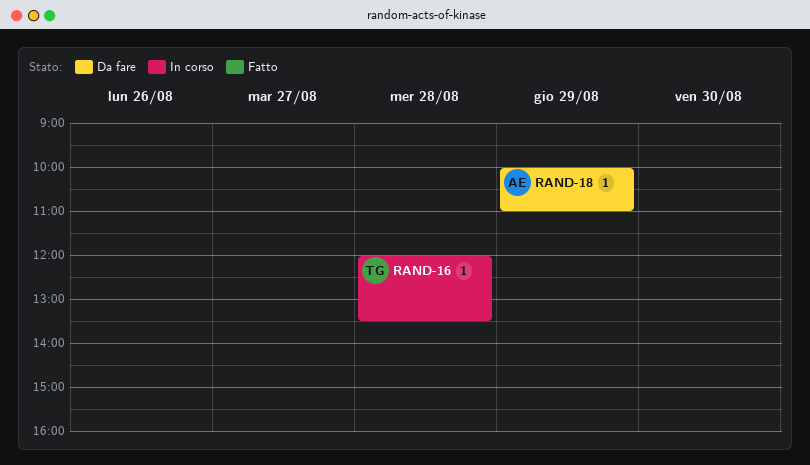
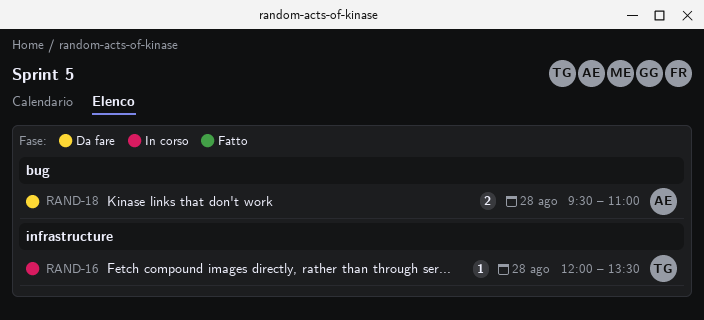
RAND-18, estimate: 1 -> 2
RAND-18, day: Aug 29 -> Aug 28
RAND-18, begins: 10:00 -> 09:30

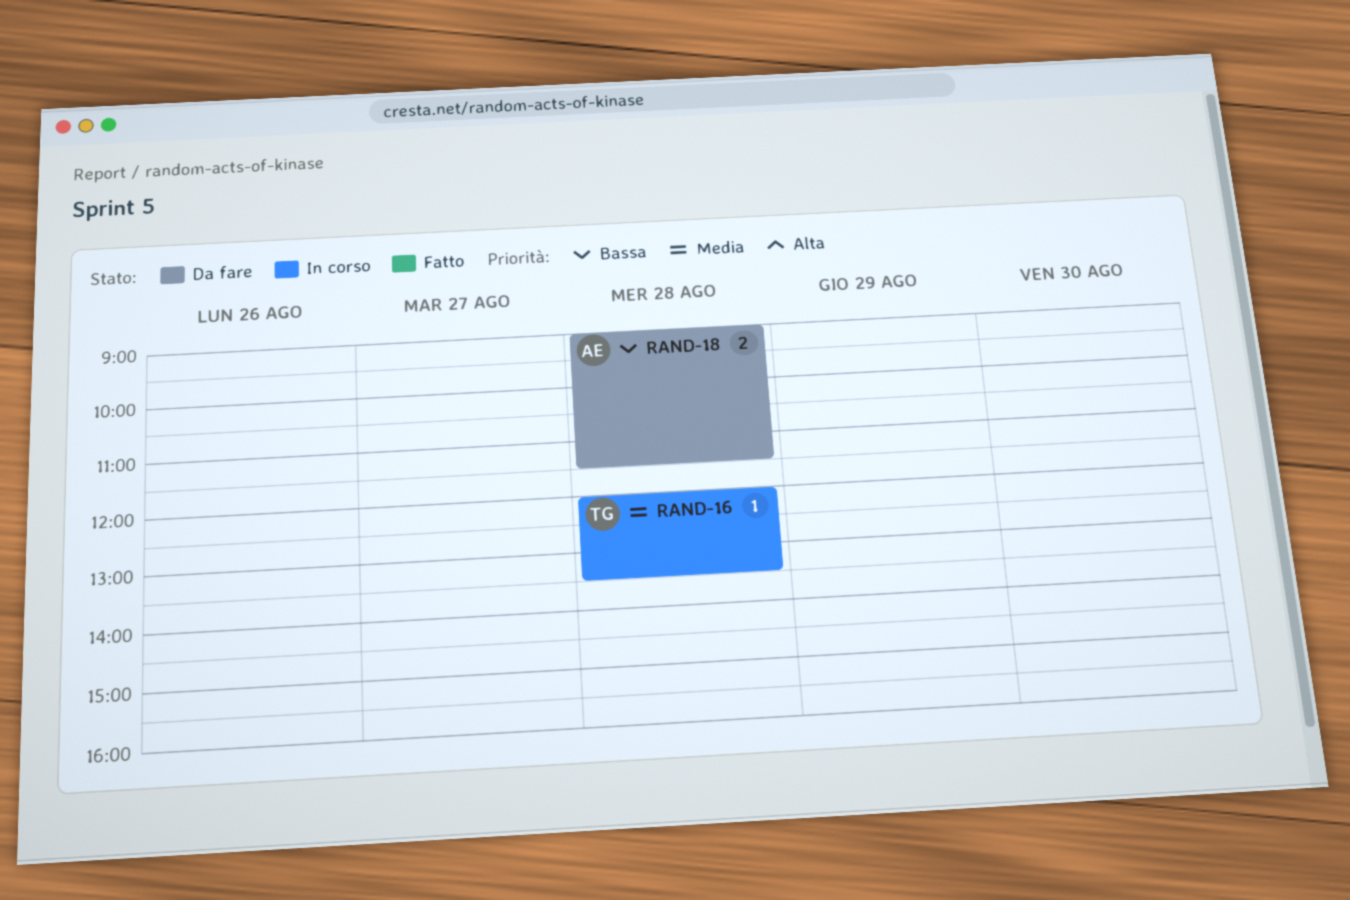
RAND-18, begins: 09:30 -> 09:00
RAND-18, ends: 11:00 -> 11:30

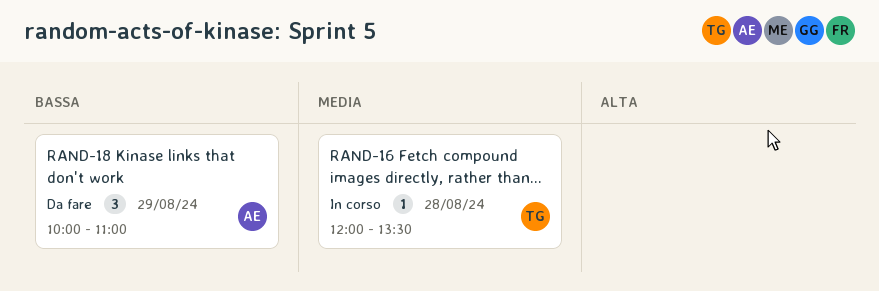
RAND-18, estimate: 2 -> 3
RAND-18, day: Aug 28 -> Aug 29
RAND-18, begins: 09:00 -> 10:00
RAND-18, ends: 11:30 -> 11:00

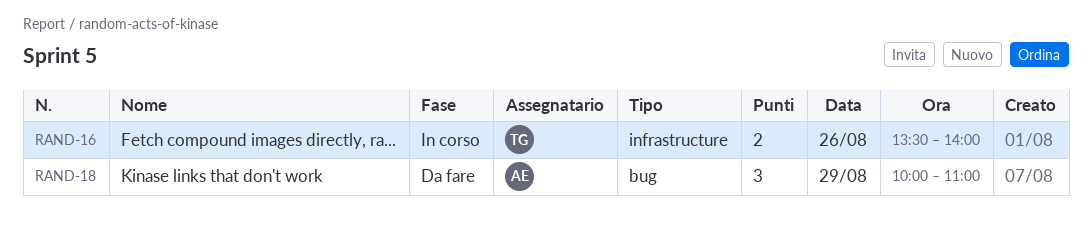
RAND-16, estimate: 1 -> 2
RAND-16, day: Aug 28 -> Aug 26
RAND-16, begins: 12:00 -> 13:30
RAND-16, ends: 13:30 -> 14:00

